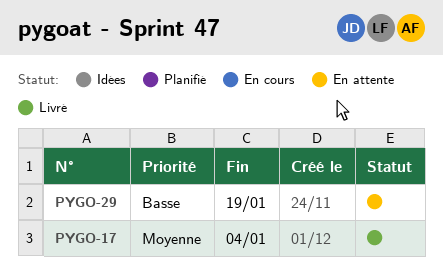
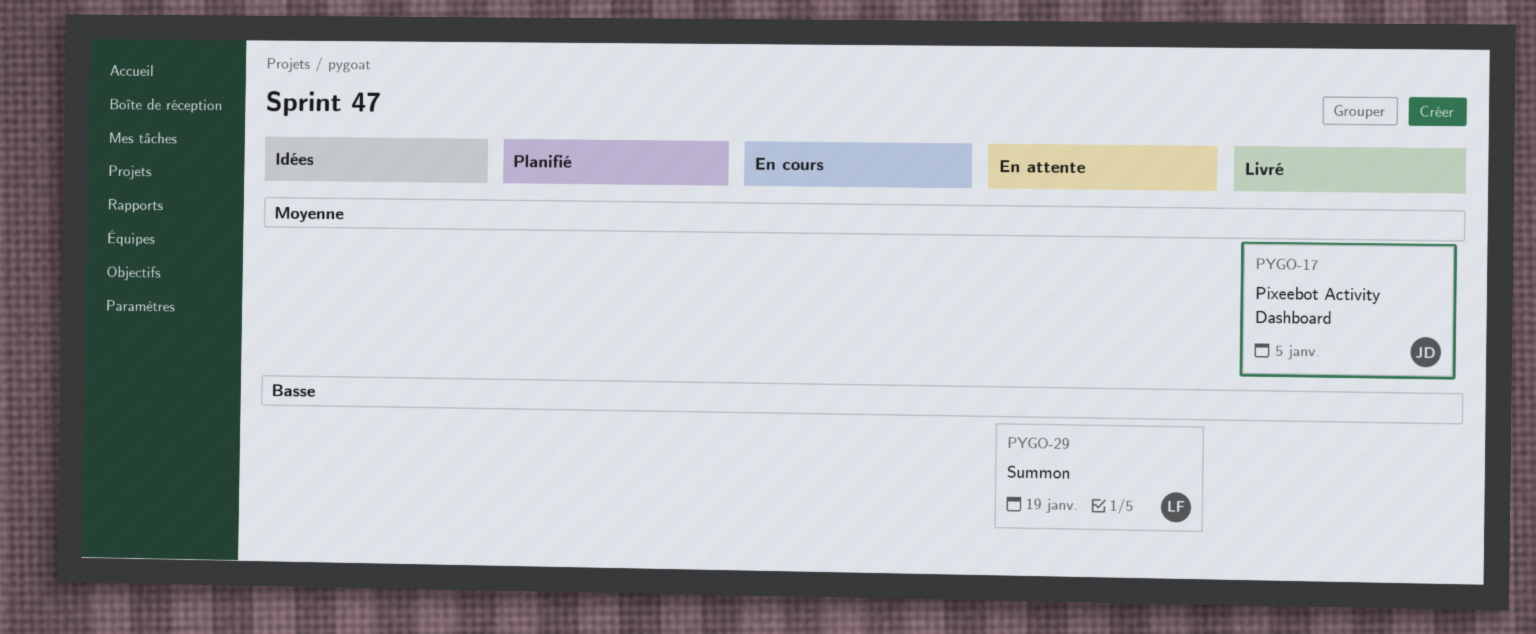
PYGO-17, due: Jan 4 -> Jan 5

